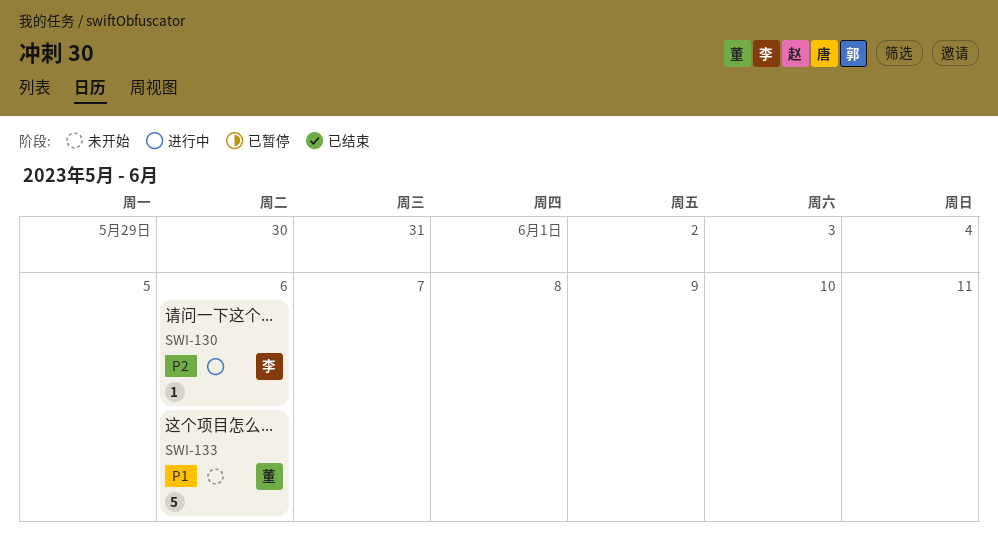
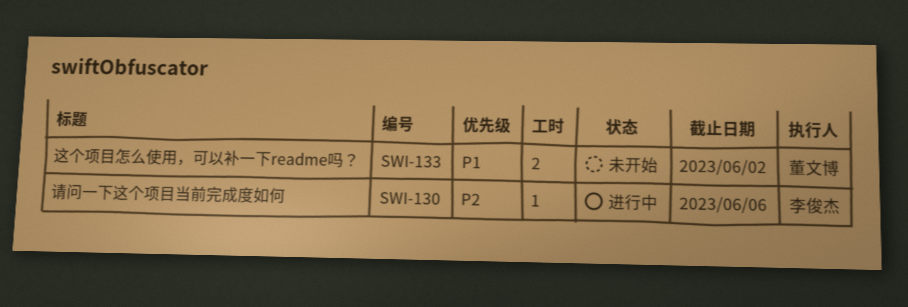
SWI-133, estimate: 5 -> 2
SWI-133, due: Jun 6 -> Jun 2

